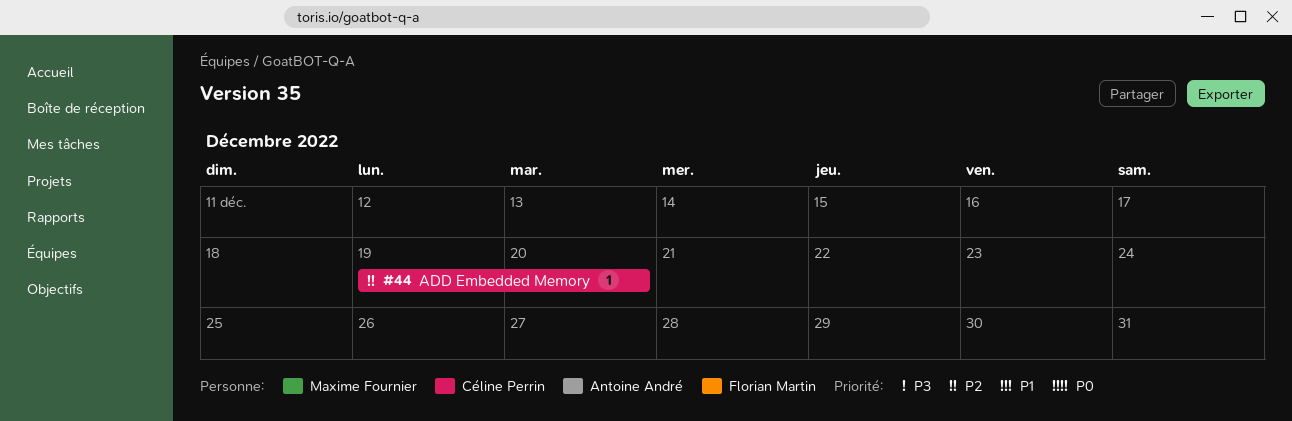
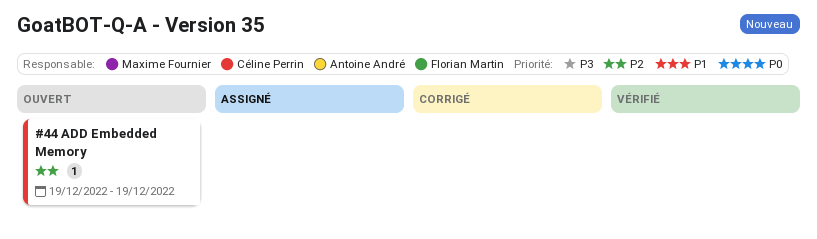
#44, due: Dec 20 -> Dec 19

